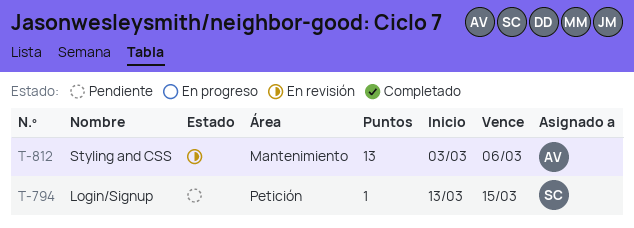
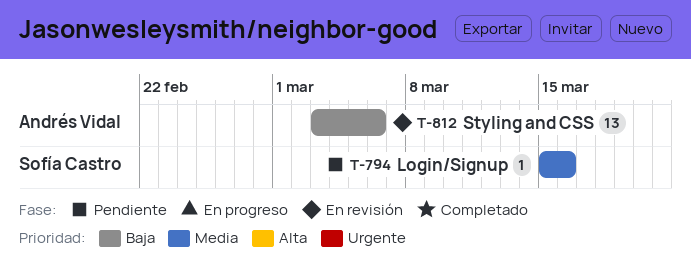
T-794, start: Mar 13 -> Mar 15
T-794, due: Mar 15 -> Mar 16

